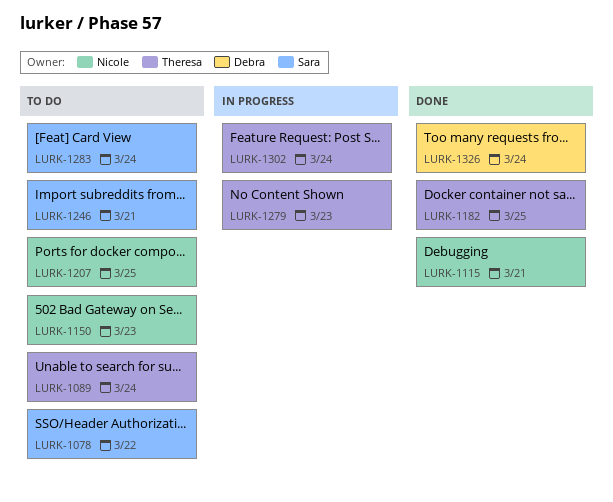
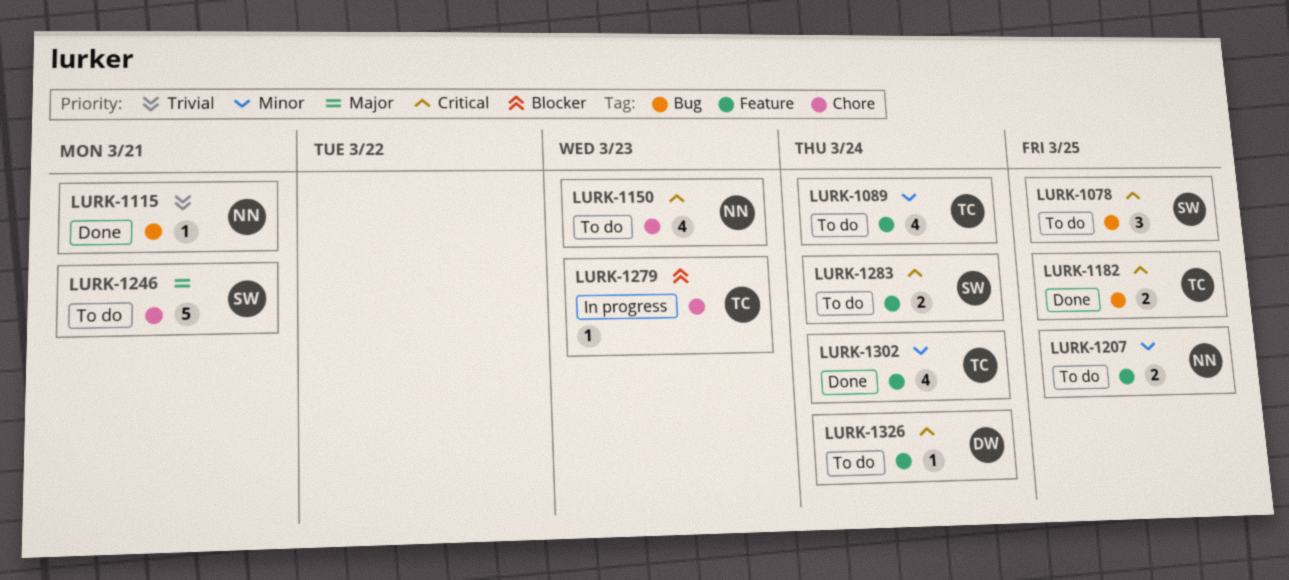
LURK-1078, due: Mar 22 -> Mar 25
LURK-1302, status: In progress -> Done
LURK-1326, status: Done -> To do

